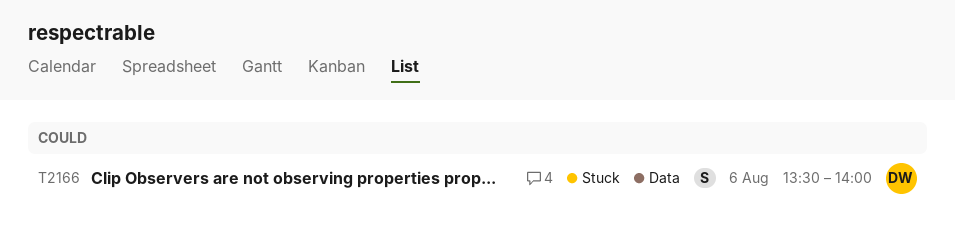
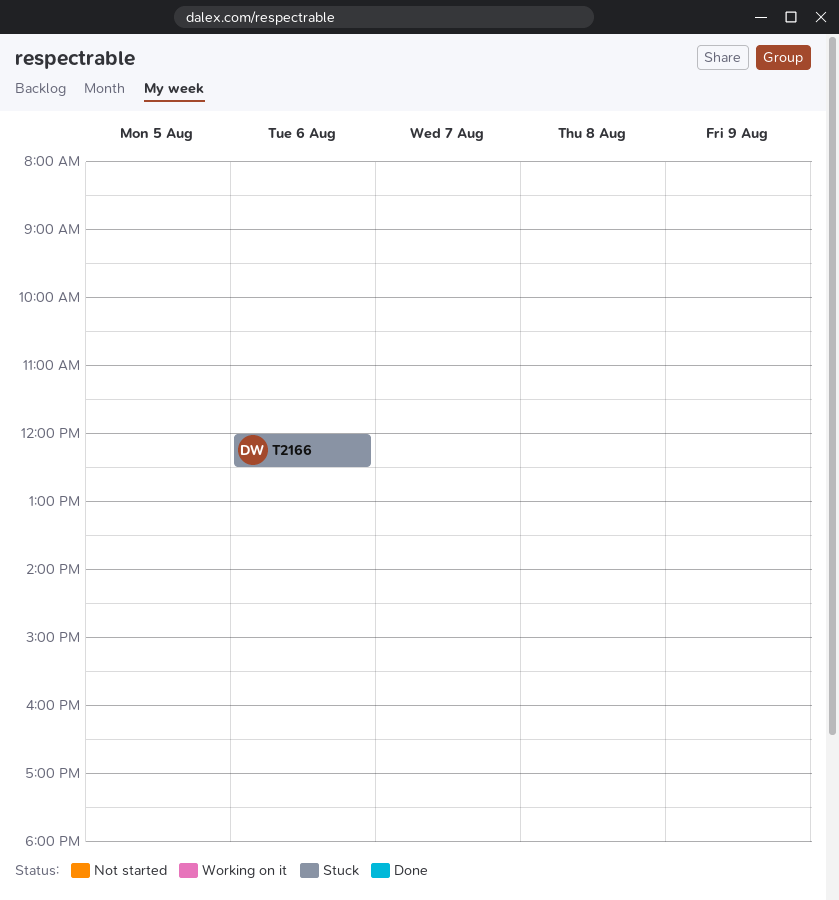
T2166, begins: 13:30 -> 12:00
T2166, ends: 14:00 -> 12:30

